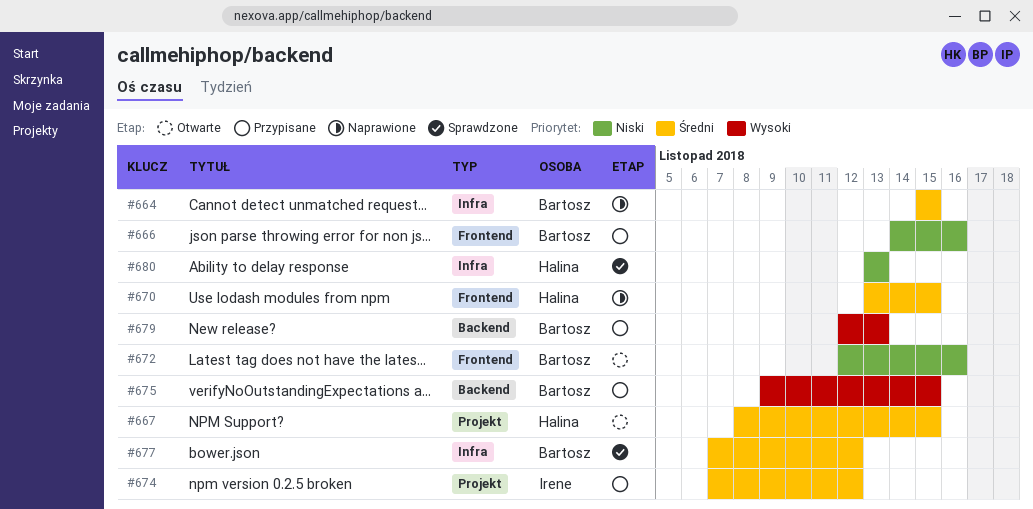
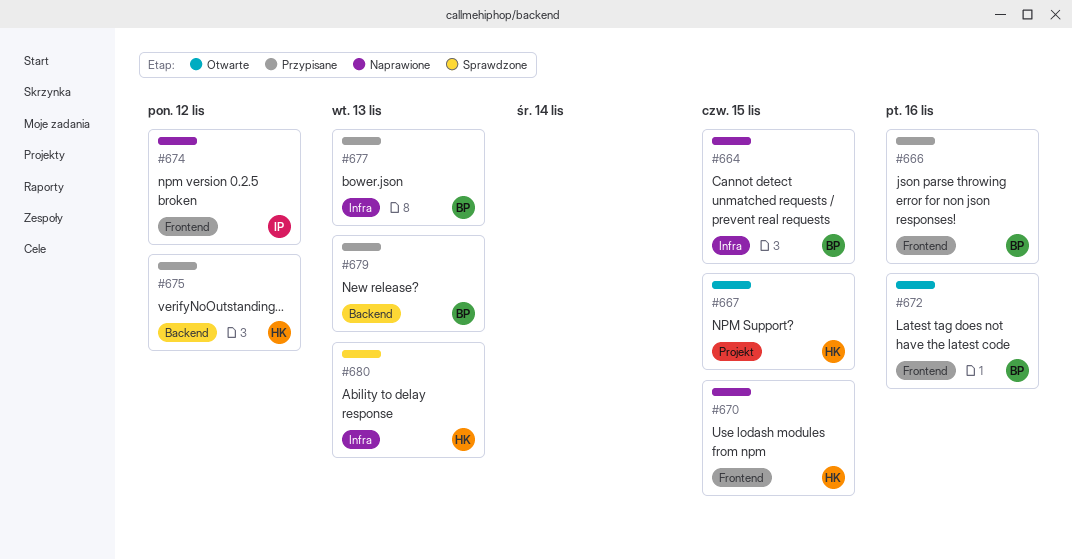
#674, status: Przypisane -> Naprawione
#674, label: Projekt -> Frontend
#675, owner: Bartosz -> Halina
#675, due: Nov 15 -> Nov 12
#677, status: Sprawdzone -> Przypisane
#677, due: Nov 12 -> Nov 13

